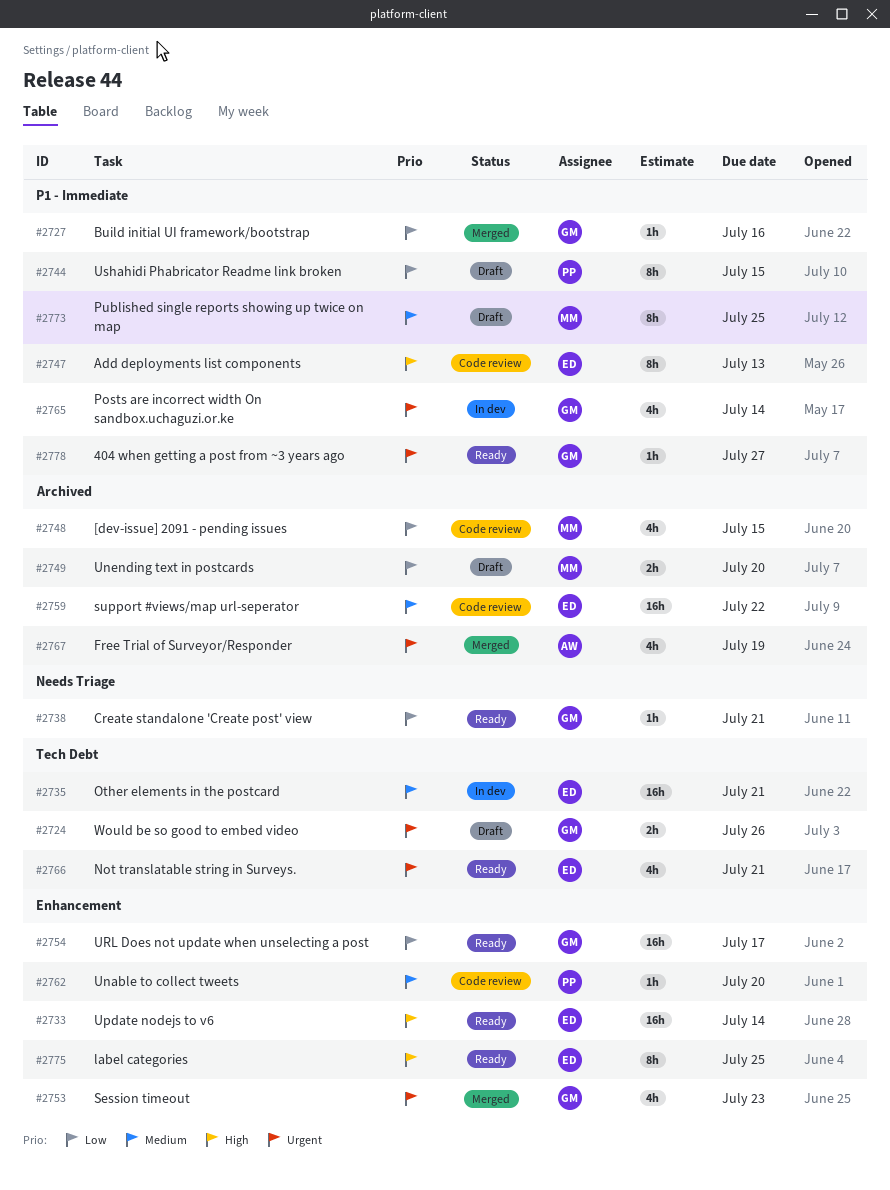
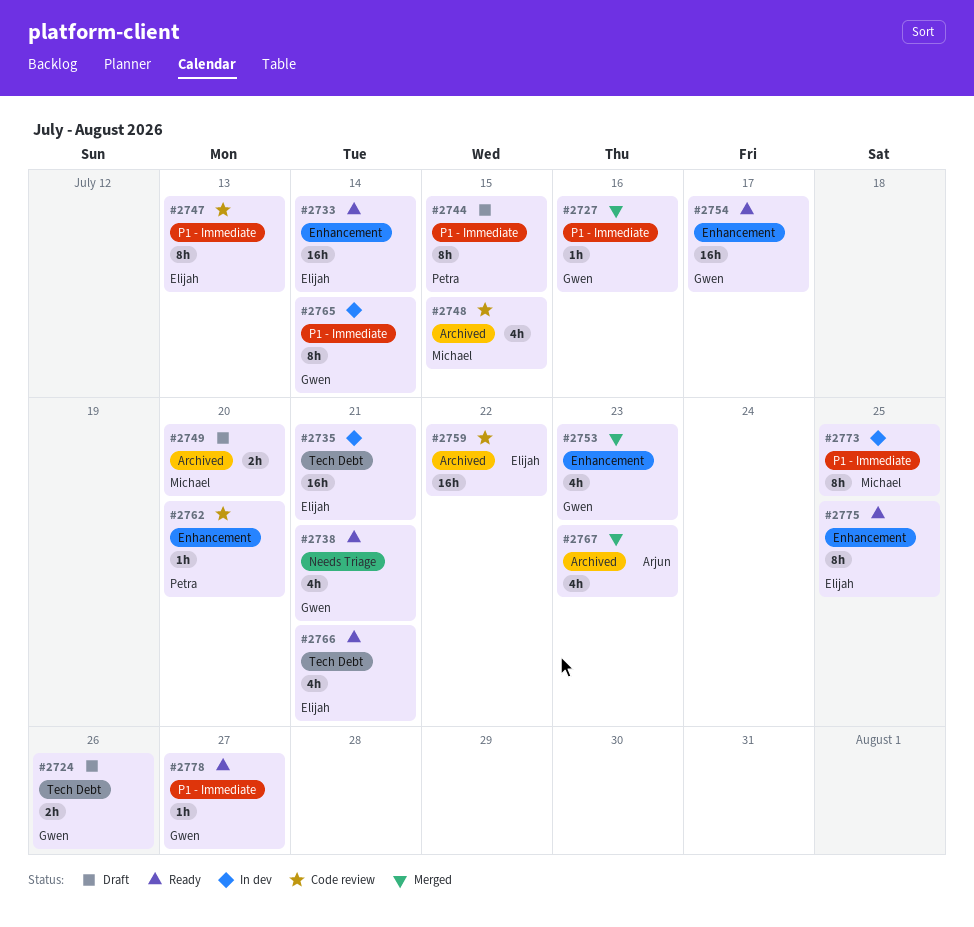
#2738, estimate: 1h -> 4h
#2765, estimate: 4h -> 8h
#2767, due: Jul 19 -> Jul 23
#2773, status: Draft -> In dev

